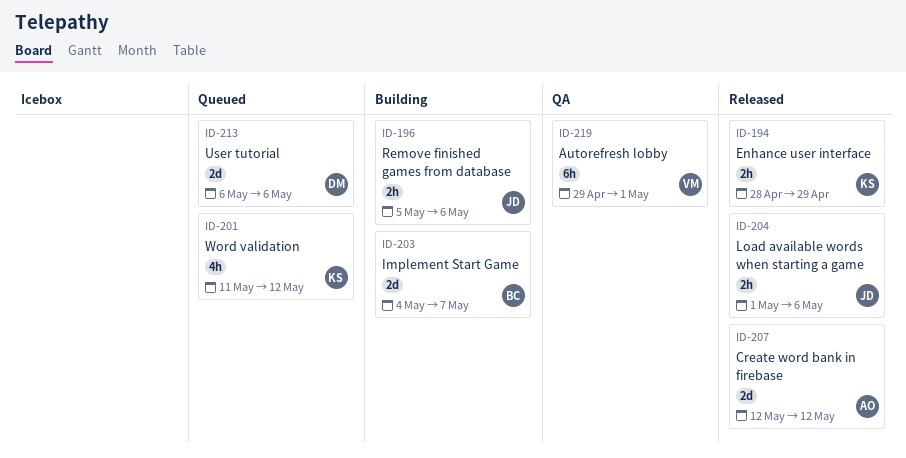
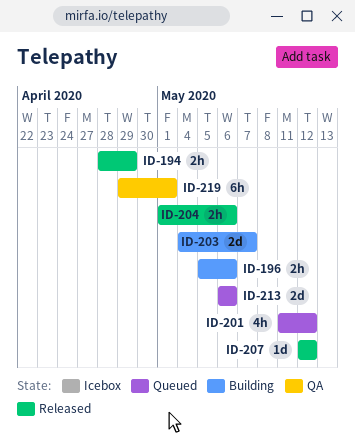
ID-207, estimate: 2d -> 1d

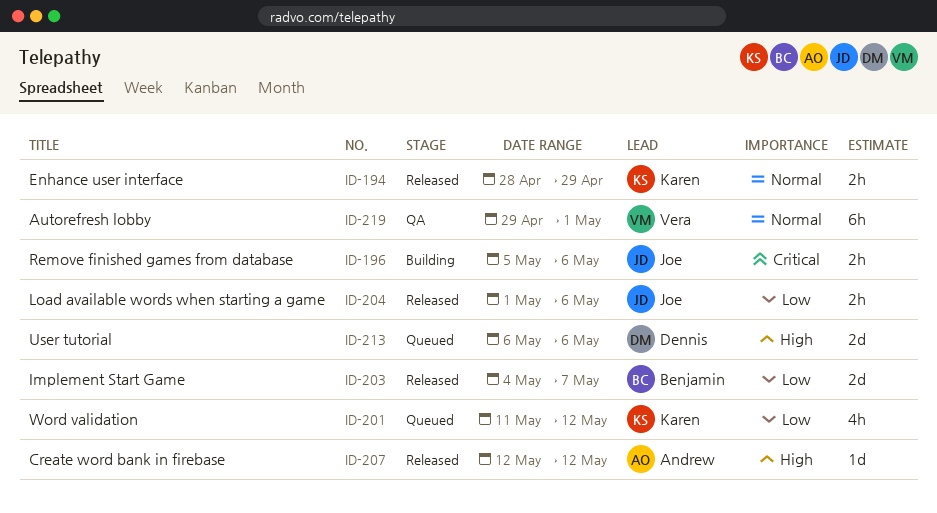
ID-203, status: Building -> Released

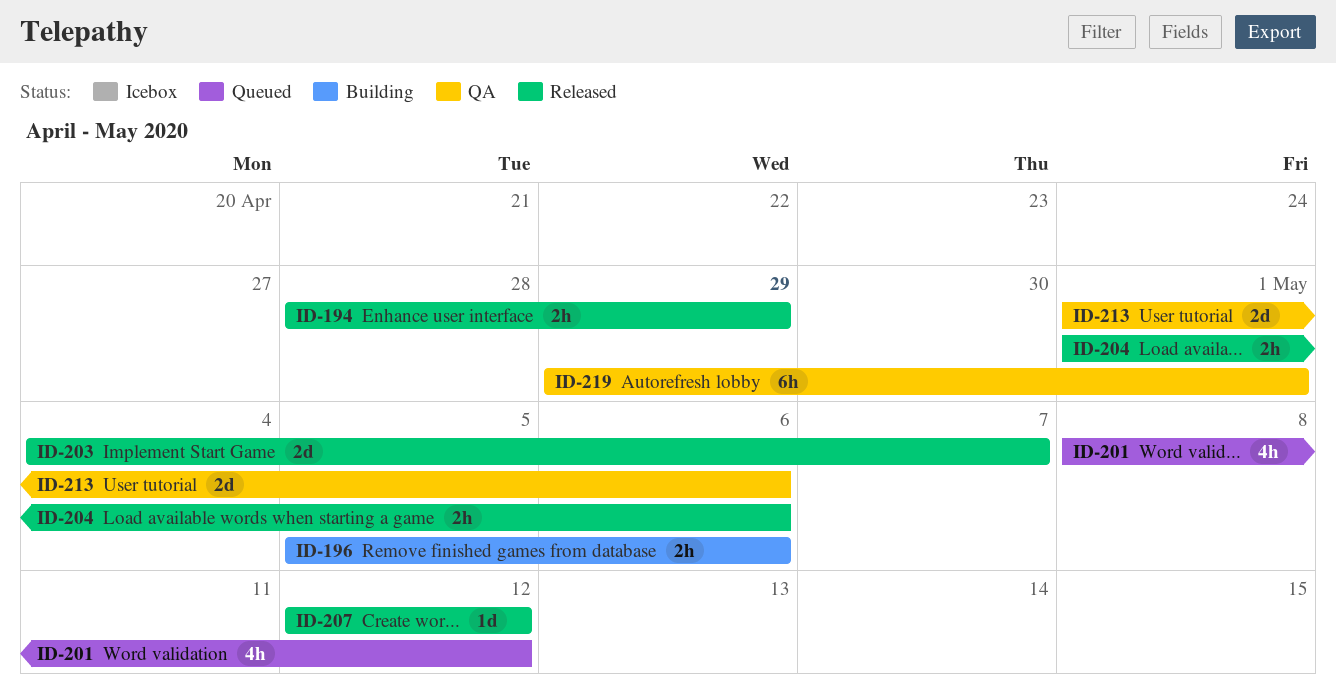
ID-201, start: May 11 -> May 8
ID-213, status: Queued -> QA
ID-213, start: May 6 -> May 1

